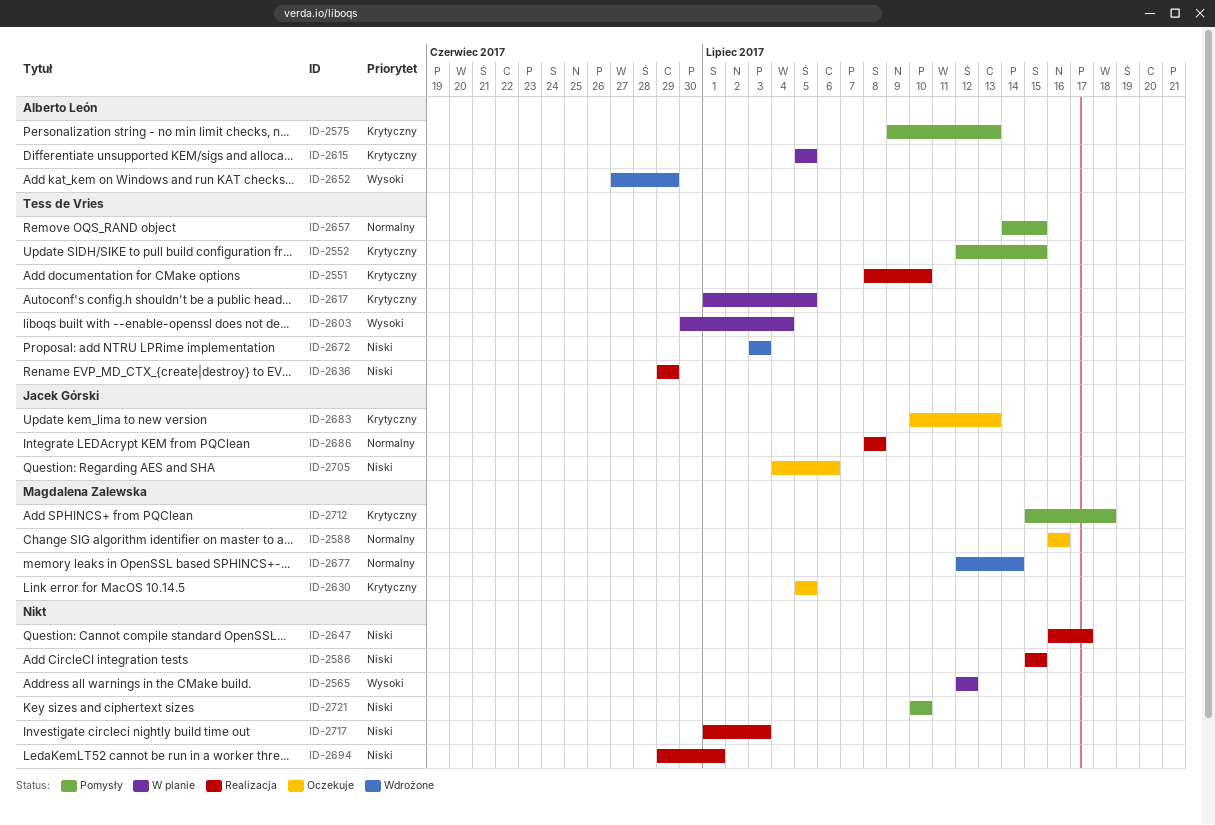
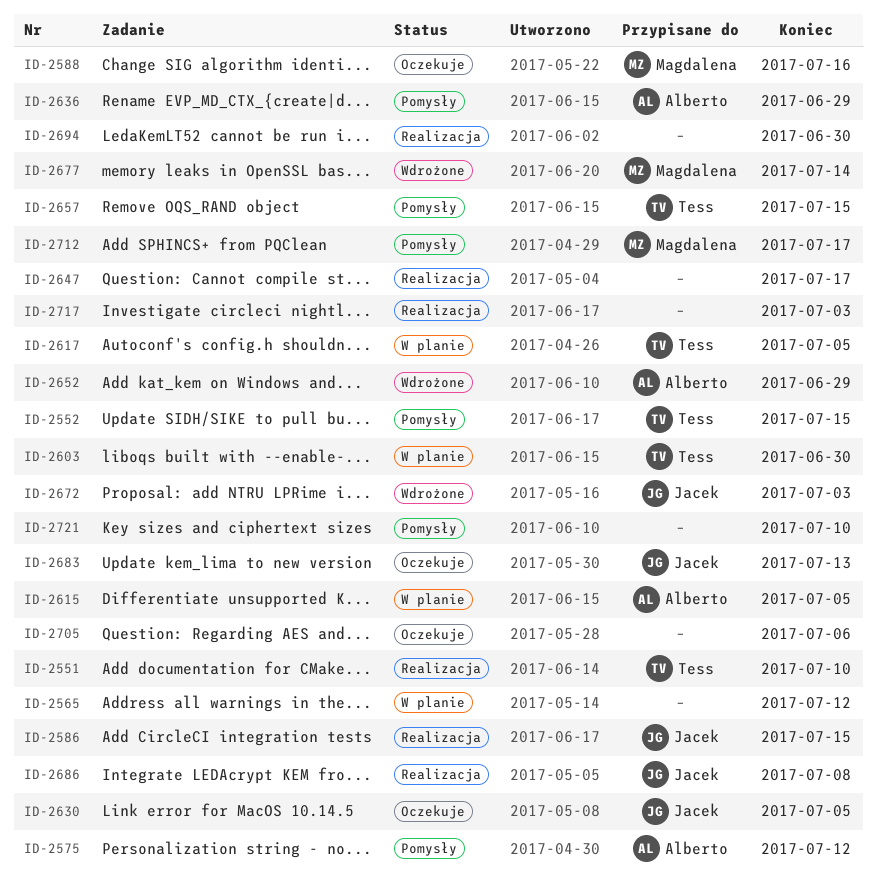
ID-2575, due: Jul 13 -> Jul 12
ID-2586, owner: none -> Jacek Górski
ID-2603, due: Jul 4 -> Jun 30
ID-2630, owner: Magdalena Zalewska -> Jacek Górski
ID-2636, status: Realizacja -> Pomysły
ID-2636, owner: Tess de Vries -> Alberto León
ID-2672, owner: Tess de Vries -> Jacek Górski
ID-2694, due: Jul 1 -> Jun 30
ID-2705, owner: Jacek Górski -> none
ID-2712, due: Jul 18 -> Jul 17

